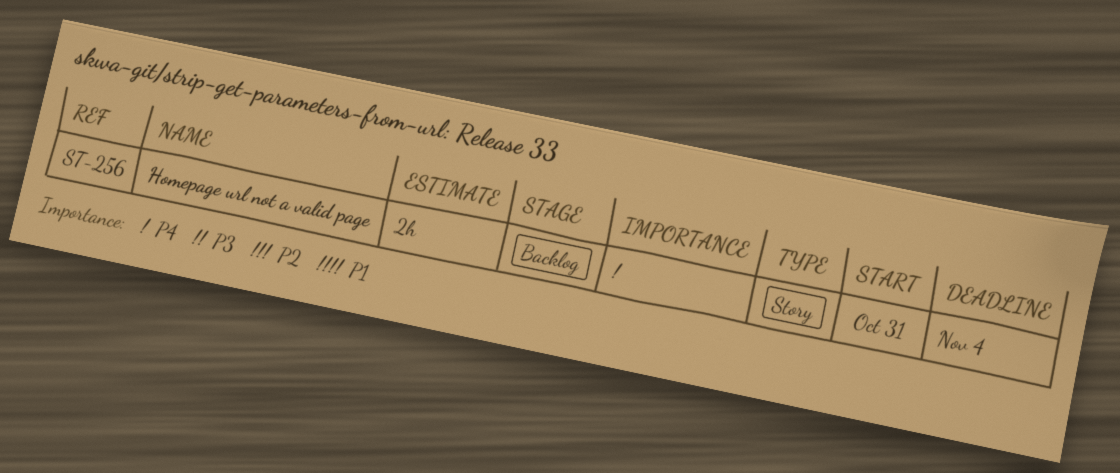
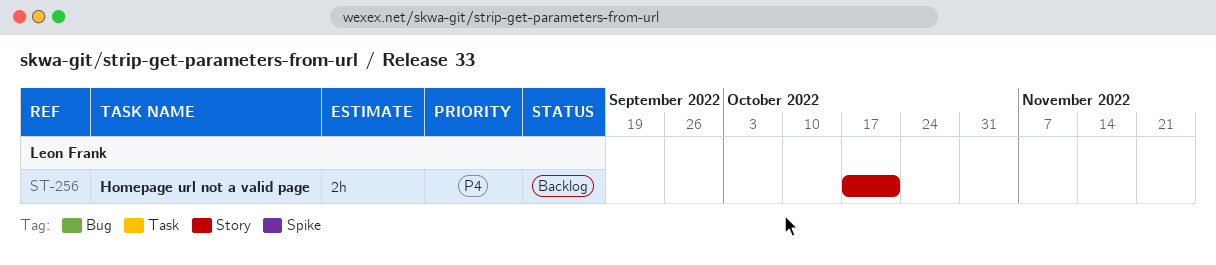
ST-256, start: Oct 31 -> Oct 17
ST-256, due: Nov 4 -> Oct 21

